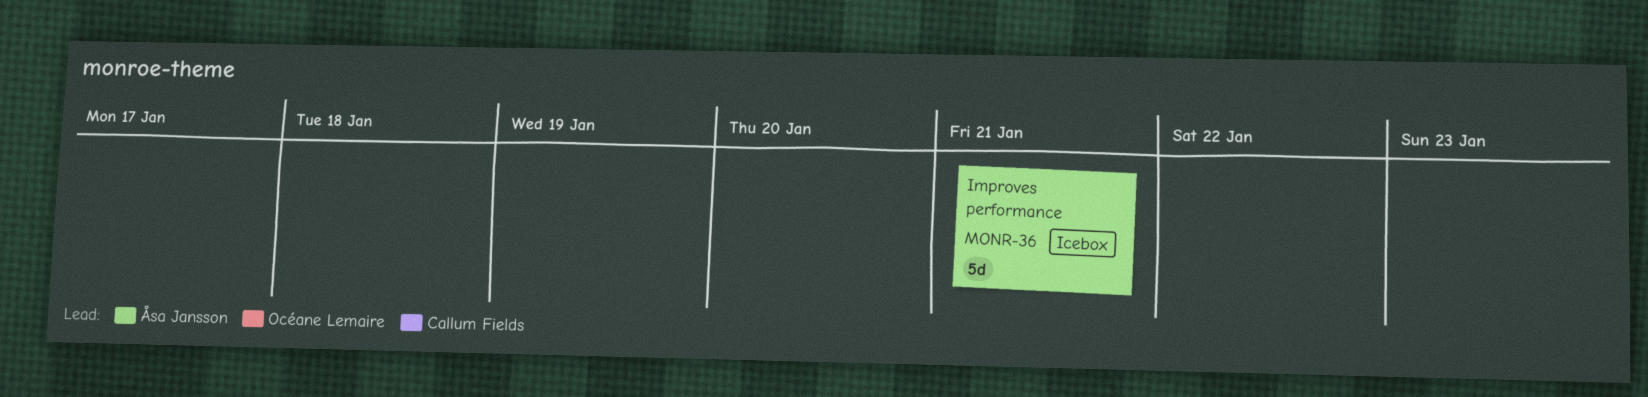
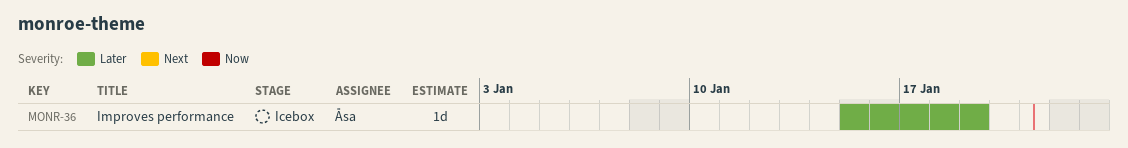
MONR-36, estimate: 5d -> 1d
MONR-36, due: Jan 21 -> Jan 19

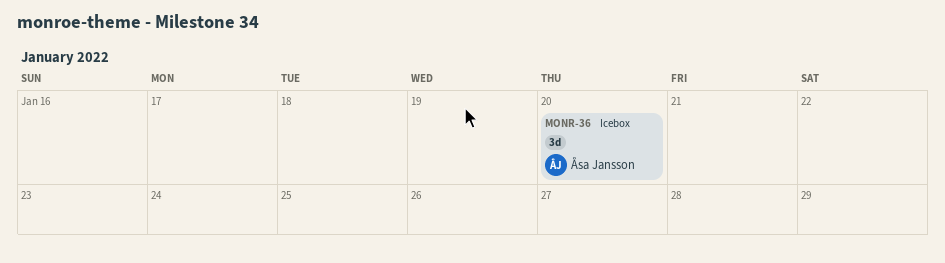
MONR-36, estimate: 1d -> 3d
MONR-36, due: Jan 19 -> Jan 20

